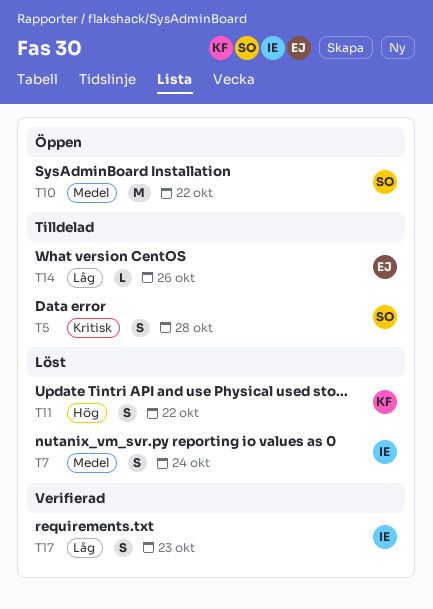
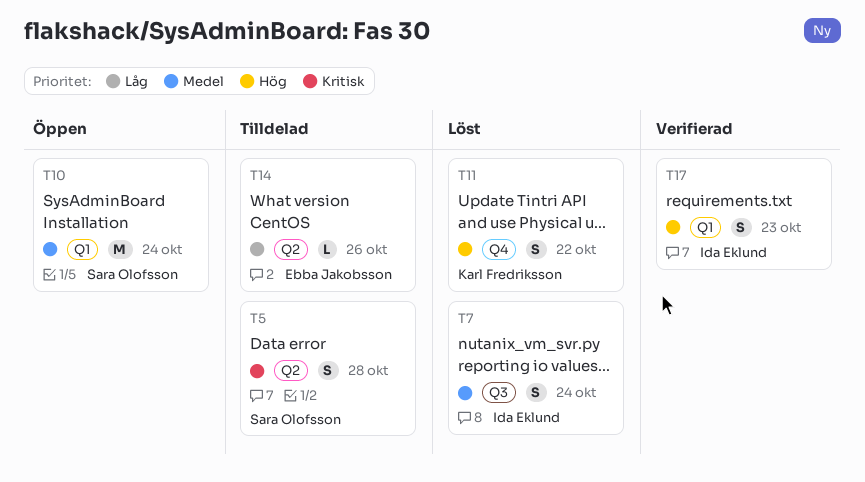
T10, due: Oct 22 -> Oct 24
T17, priority: Låg -> Hög

